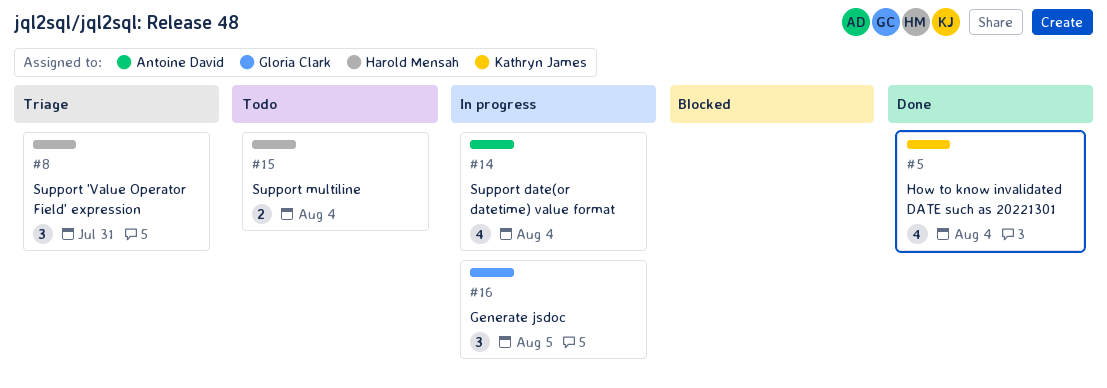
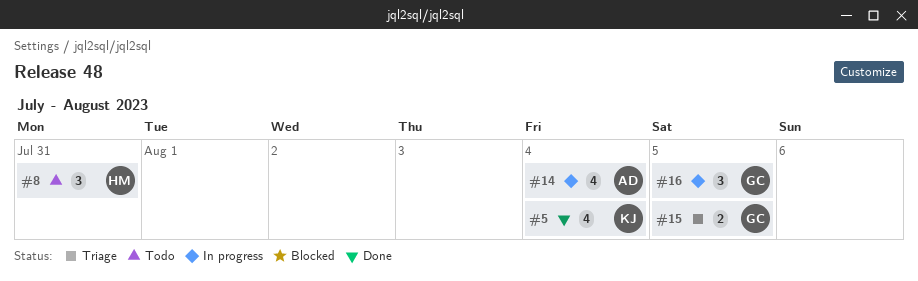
#8, status: Triage -> Todo
#15, status: Todo -> Triage
#15, owner: Harold Mensah -> Gloria Clark
#15, due: Aug 4 -> Aug 5

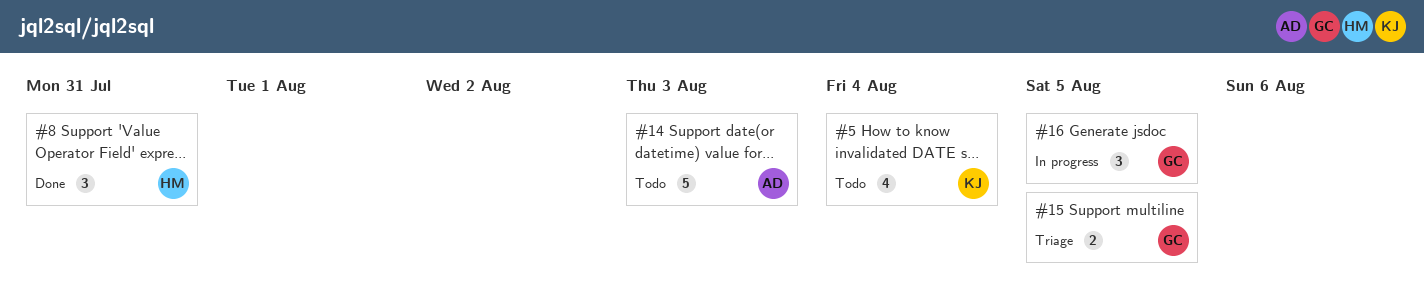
#5, status: Done -> Todo
#8, status: Todo -> Done
#14, status: In progress -> Todo
#14, estimate: 4 -> 5
#14, due: Aug 4 -> Aug 3

